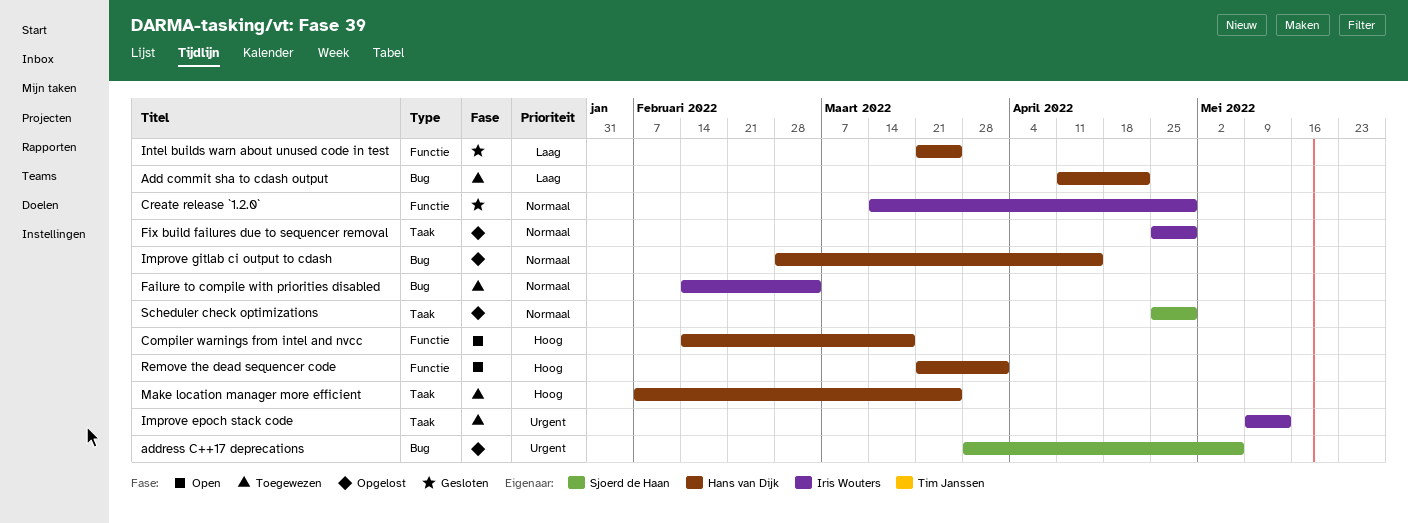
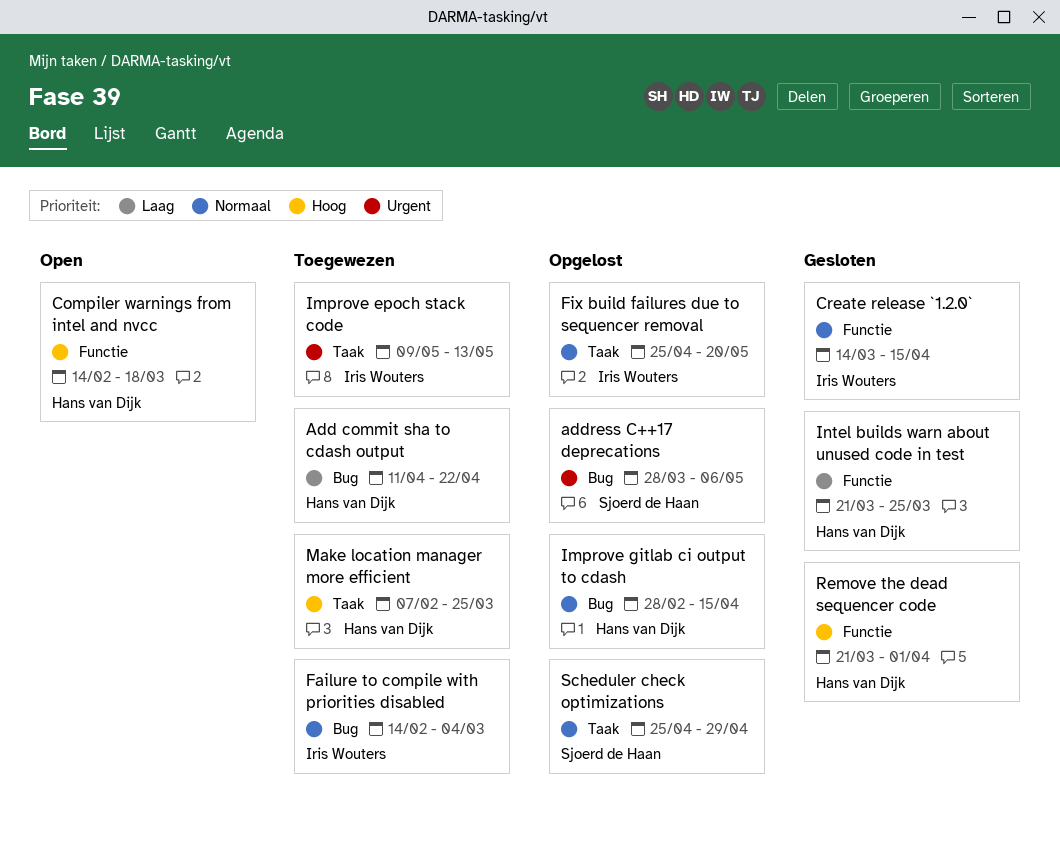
Create release `1.2.0`, due: Apr 29 -> Apr 15
Fix build failures due to sequencer removal, due: Apr 29 -> May 20
Remove the dead sequencer code, status: Open -> Gesloten

